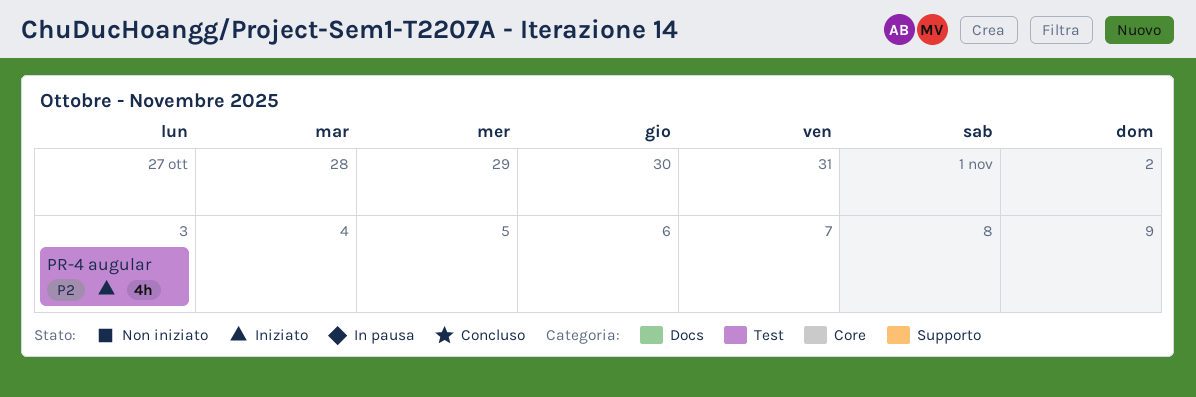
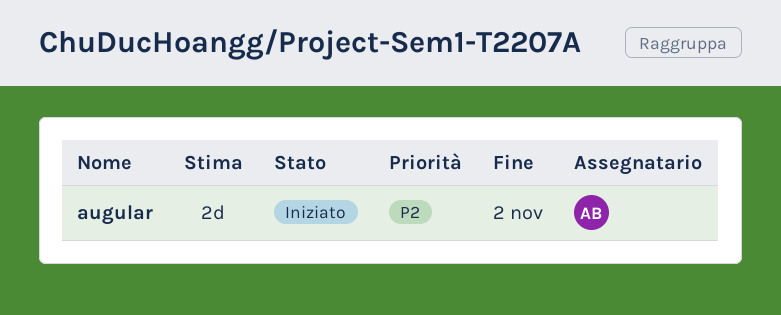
augular, estimate: 4h -> 2d
augular, due: Nov 3 -> Nov 2

